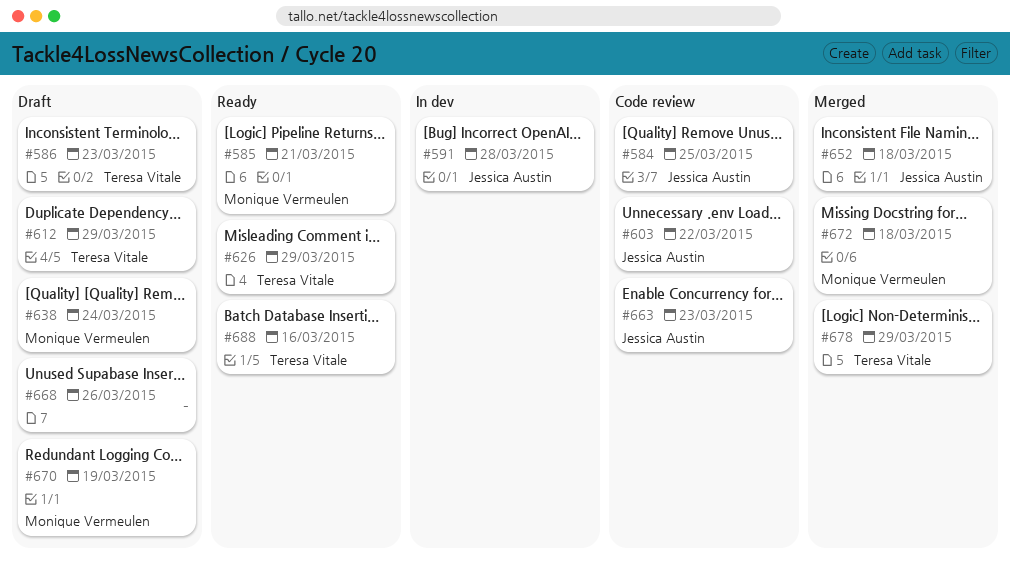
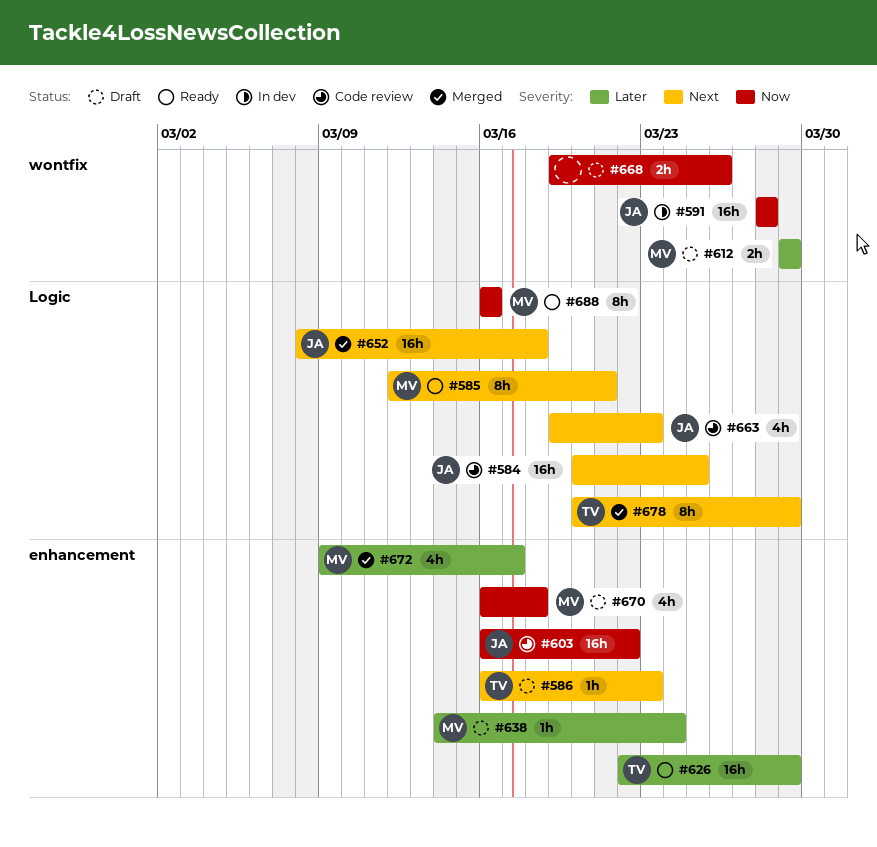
#612, owner: Teresa Vitale -> Monique Vermeulen
#670, due: Mar 19 -> Mar 18
#672, due: Mar 18 -> Mar 17
#688, owner: Teresa Vitale -> Monique Vermeulen

